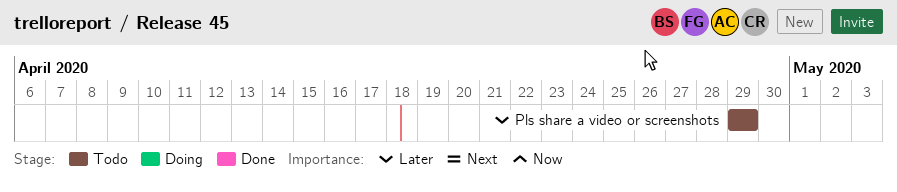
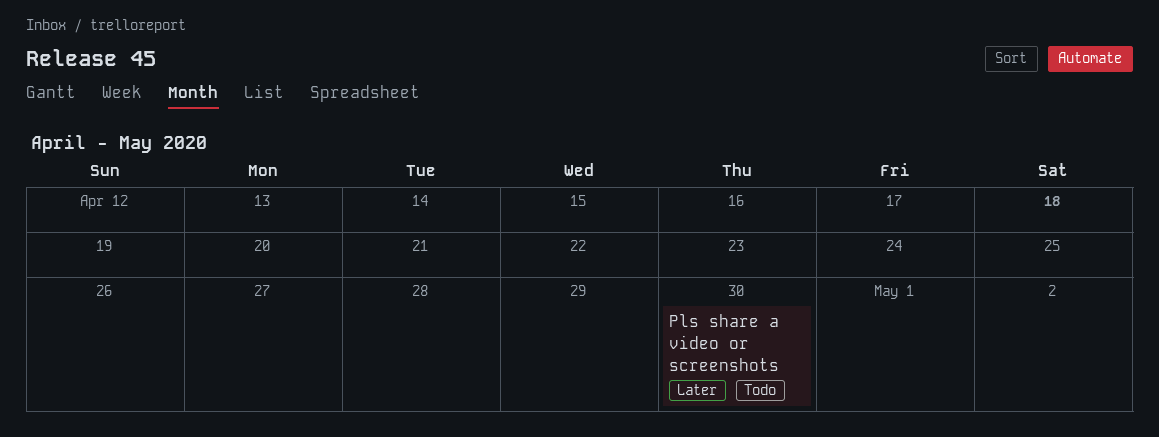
Pls share a video or screenshots, due: Apr 29 -> Apr 30

